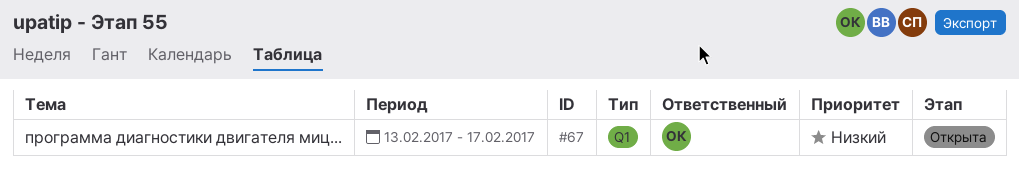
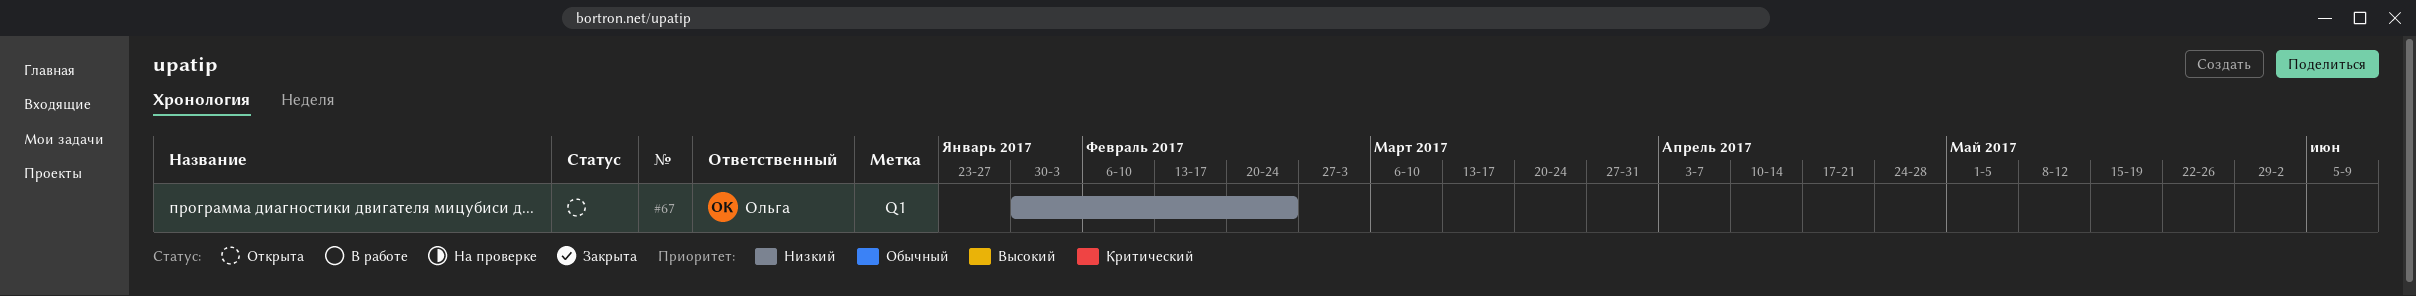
#67, start: Feb 13 -> Jan 30
#67, due: Feb 17 -> Feb 24

